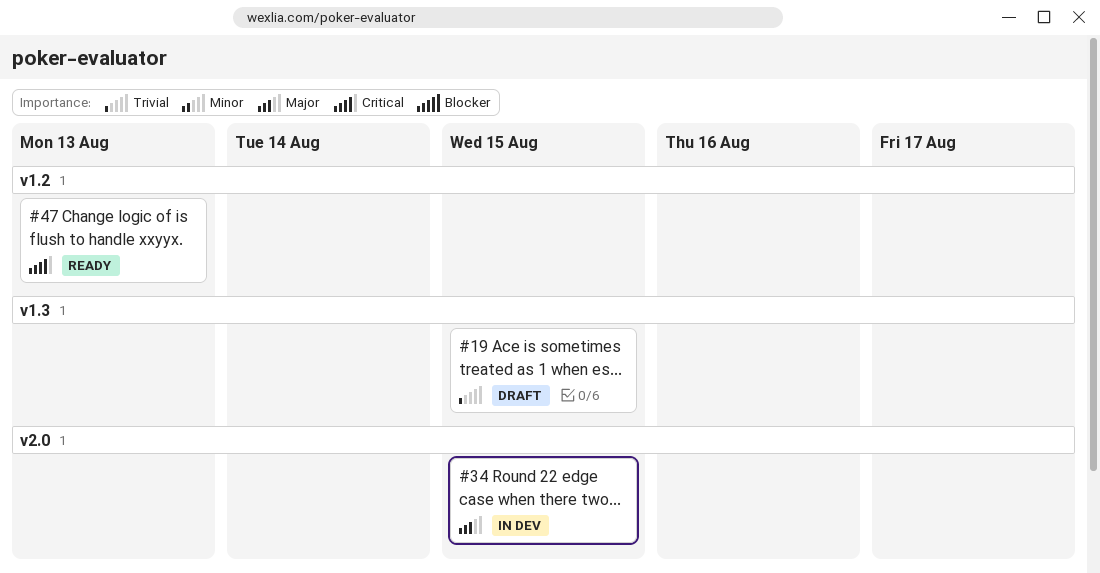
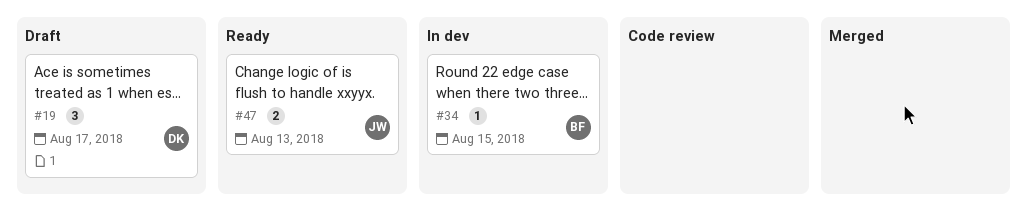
#19, due: Aug 15 -> Aug 17

